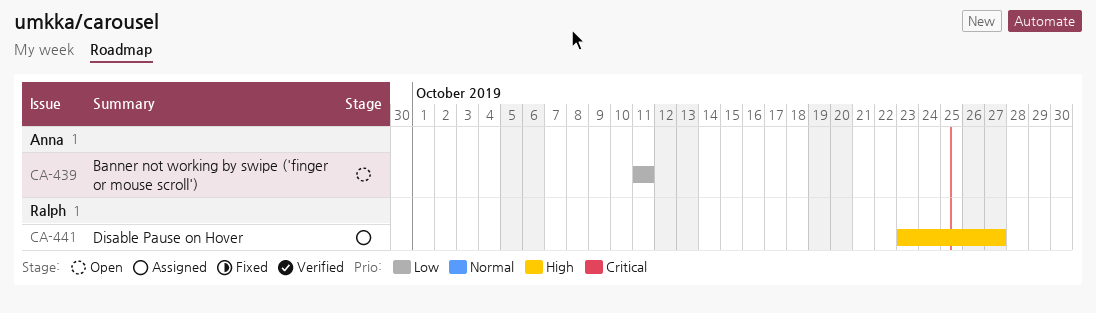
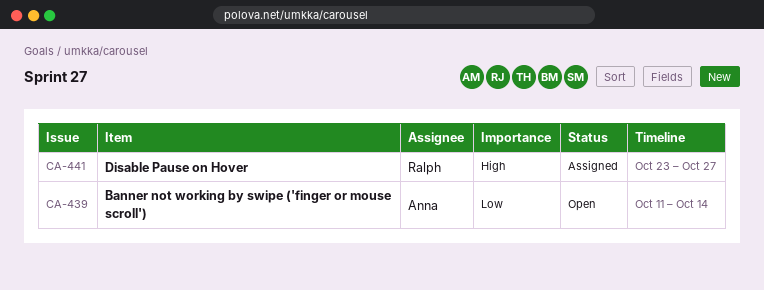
CA-439, due: Oct 11 -> Oct 14

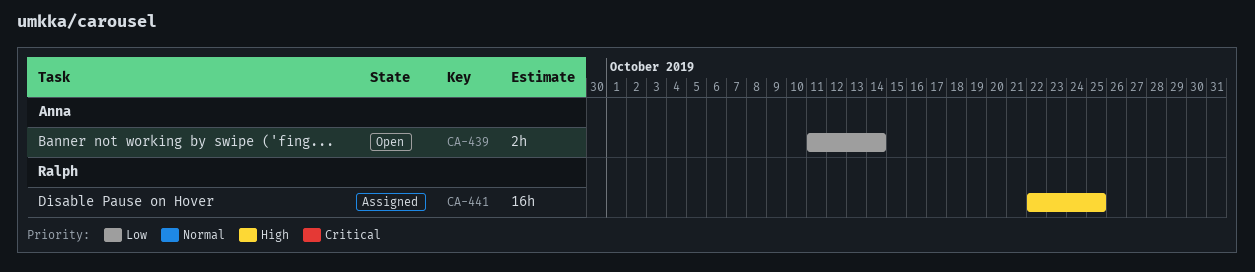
CA-441, start: Oct 23 -> Oct 22
CA-441, due: Oct 27 -> Oct 25

